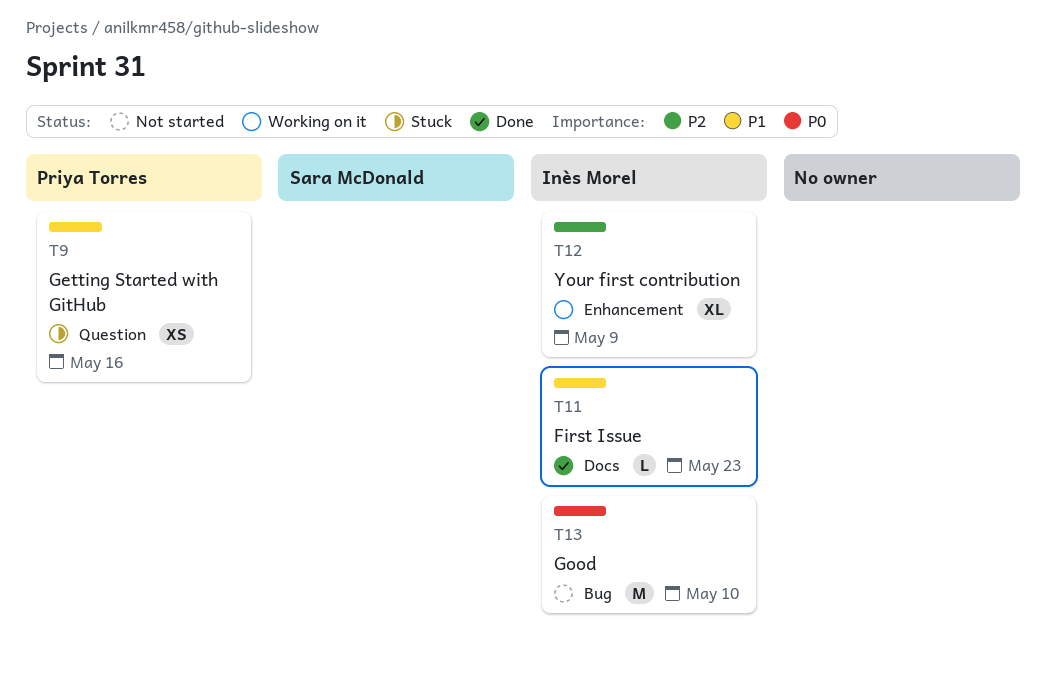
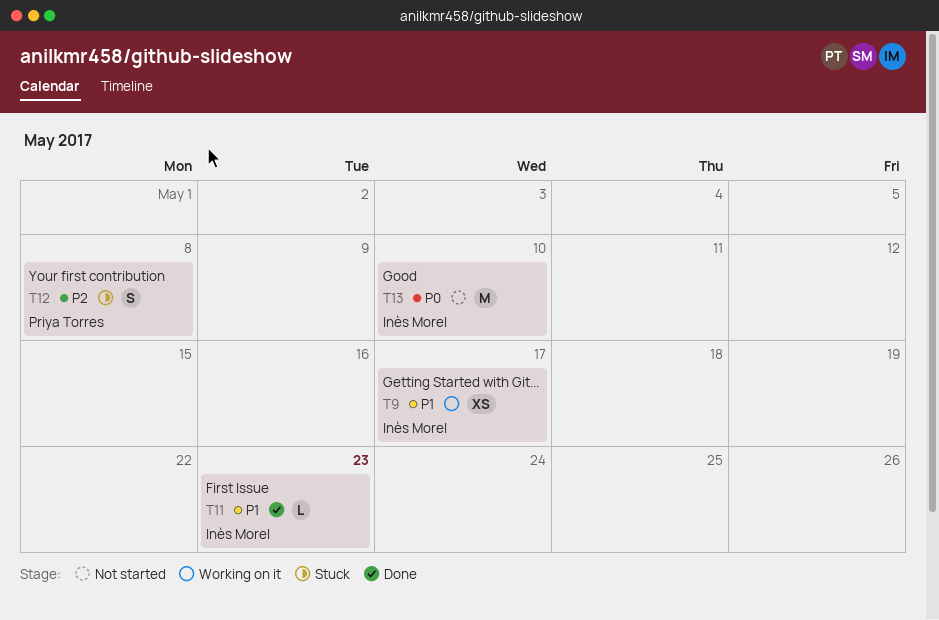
T9, status: Stuck -> Working on it
T9, owner: Priya Torres -> Inès Morel
T9, due: May 16 -> May 17
T12, status: Working on it -> Stuck
T12, owner: Inès Morel -> Priya Torres
T12, estimate: XL -> S
T12, due: May 9 -> May 8

